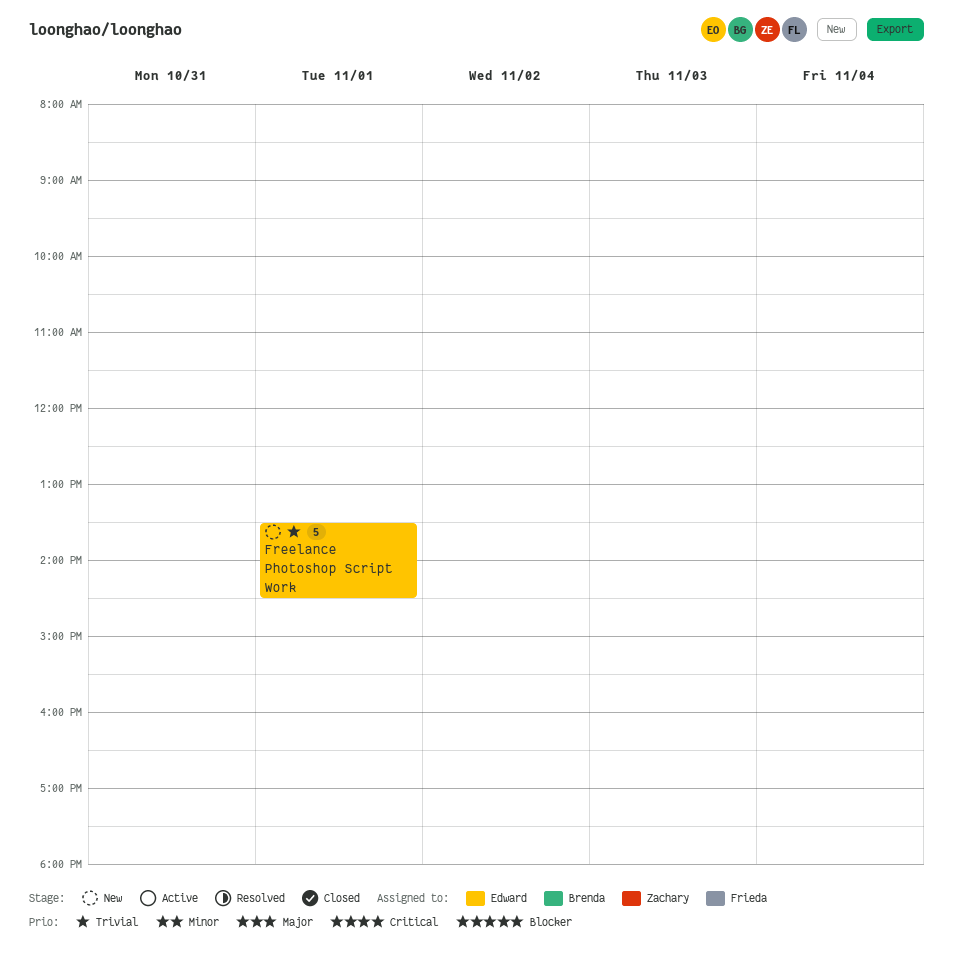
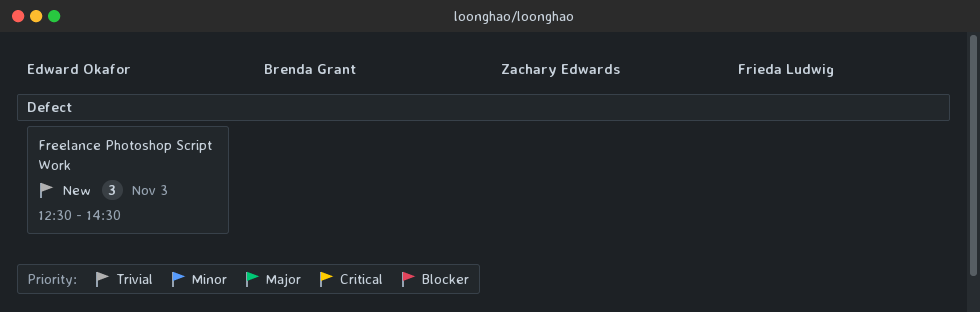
Freelance Photoshop Script Work, estimate: 5 -> 3
Freelance Photoshop Script Work, day: Nov 1 -> Nov 3
Freelance Photoshop Script Work, begins: 13:30 -> 12:30

